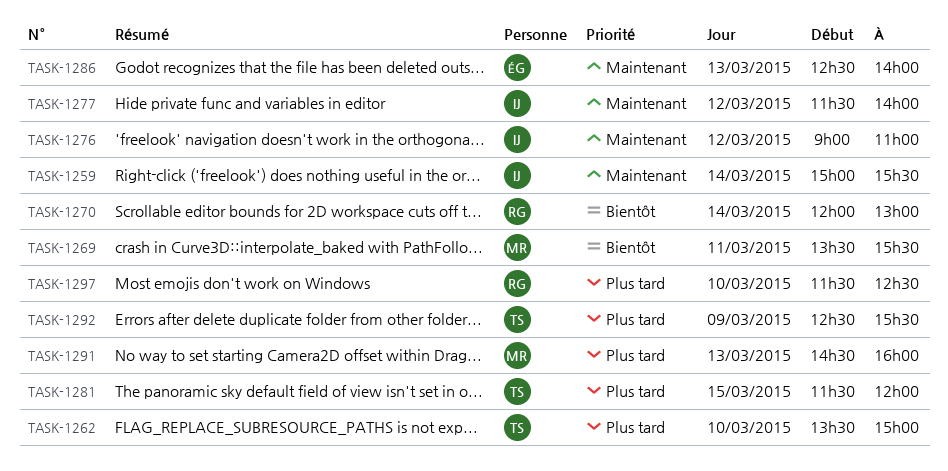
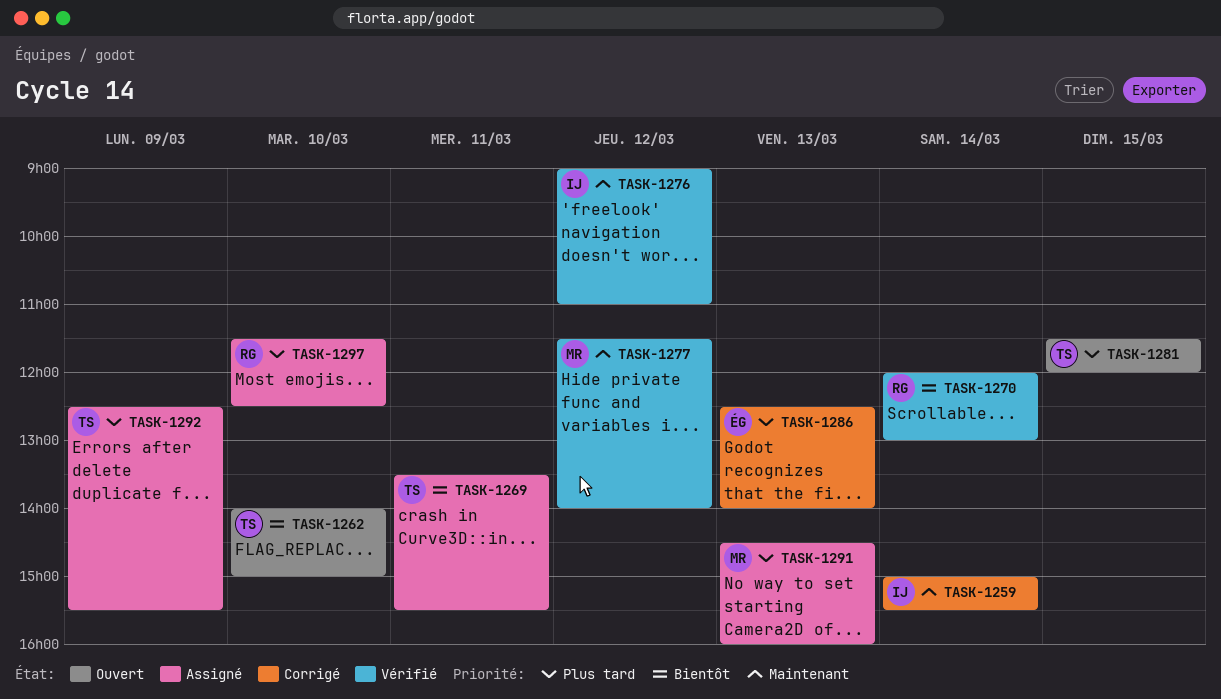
TASK-1262, priority: Plus tard -> Bientôt
TASK-1262, begins: 13:30 -> 14:00
TASK-1269, owner: MR -> TS
TASK-1277, owner: IJ -> MR
TASK-1286, priority: Maintenant -> Plus tard

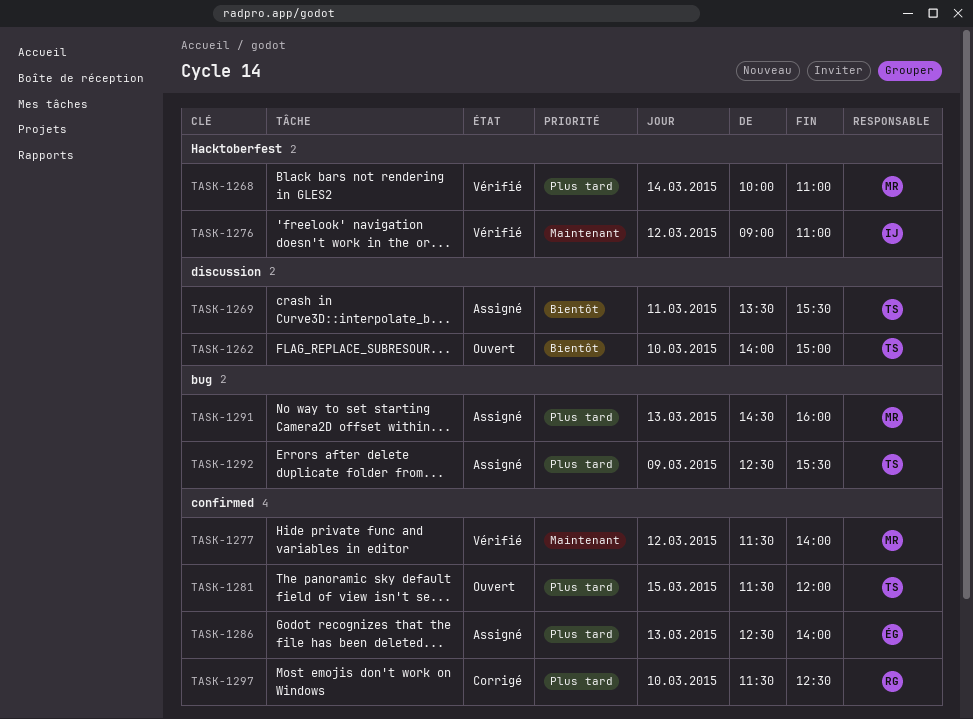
TASK-1259: present -> none
TASK-1268: none -> present
TASK-1270: present -> none
TASK-1286, status: Corrigé -> Assigné
TASK-1297, status: Assigné -> Corrigé

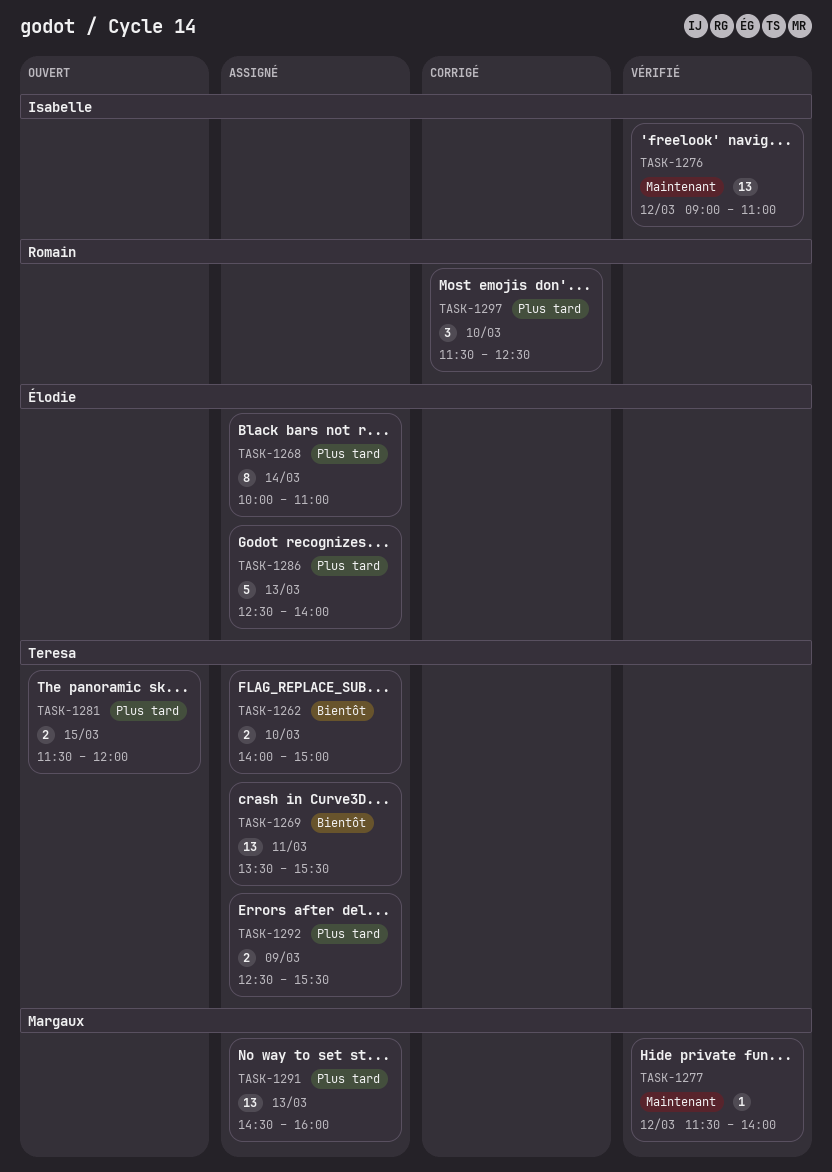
TASK-1262, status: Ouvert -> Assigné
TASK-1268, status: Vérifié -> Assigné
TASK-1268, owner: Margaux -> Élodie

